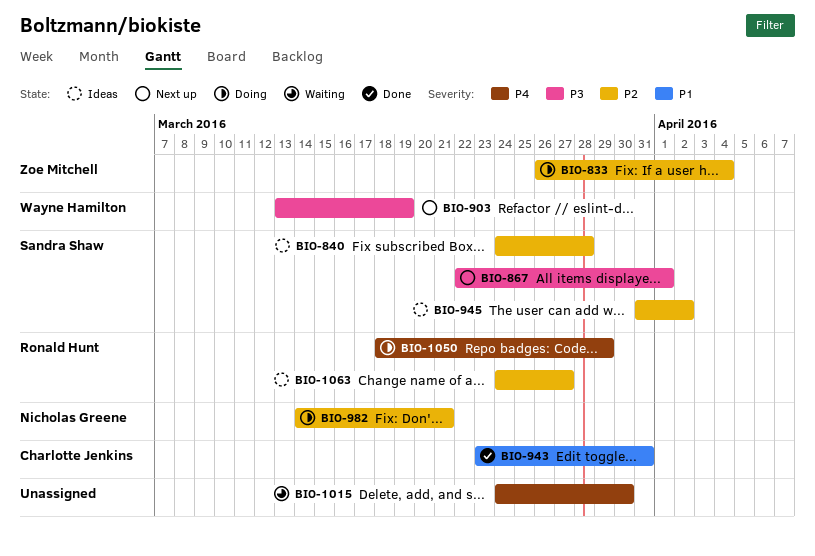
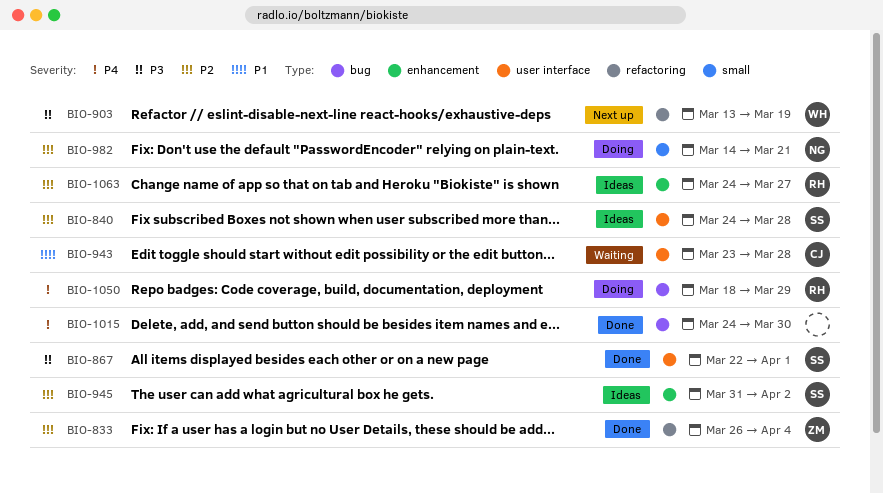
BIO-833, status: Doing -> Done
BIO-867, status: Next up -> Done
BIO-943, status: Done -> Waiting
BIO-943, due: Mar 31 -> Mar 28
BIO-1015, status: Waiting -> Done

